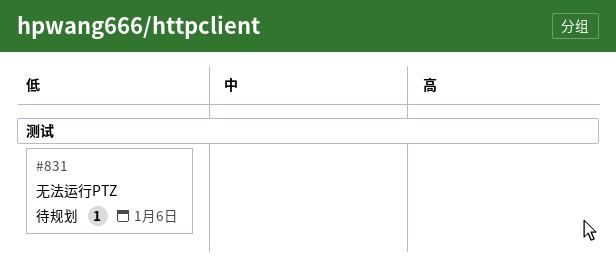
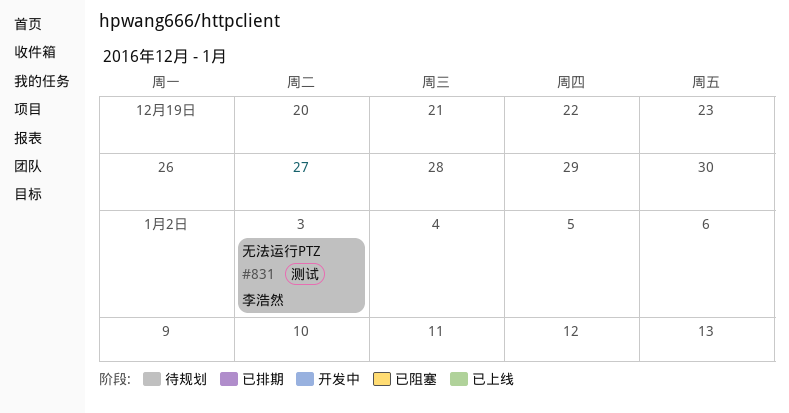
#831, due: Jan 6 -> Jan 3

